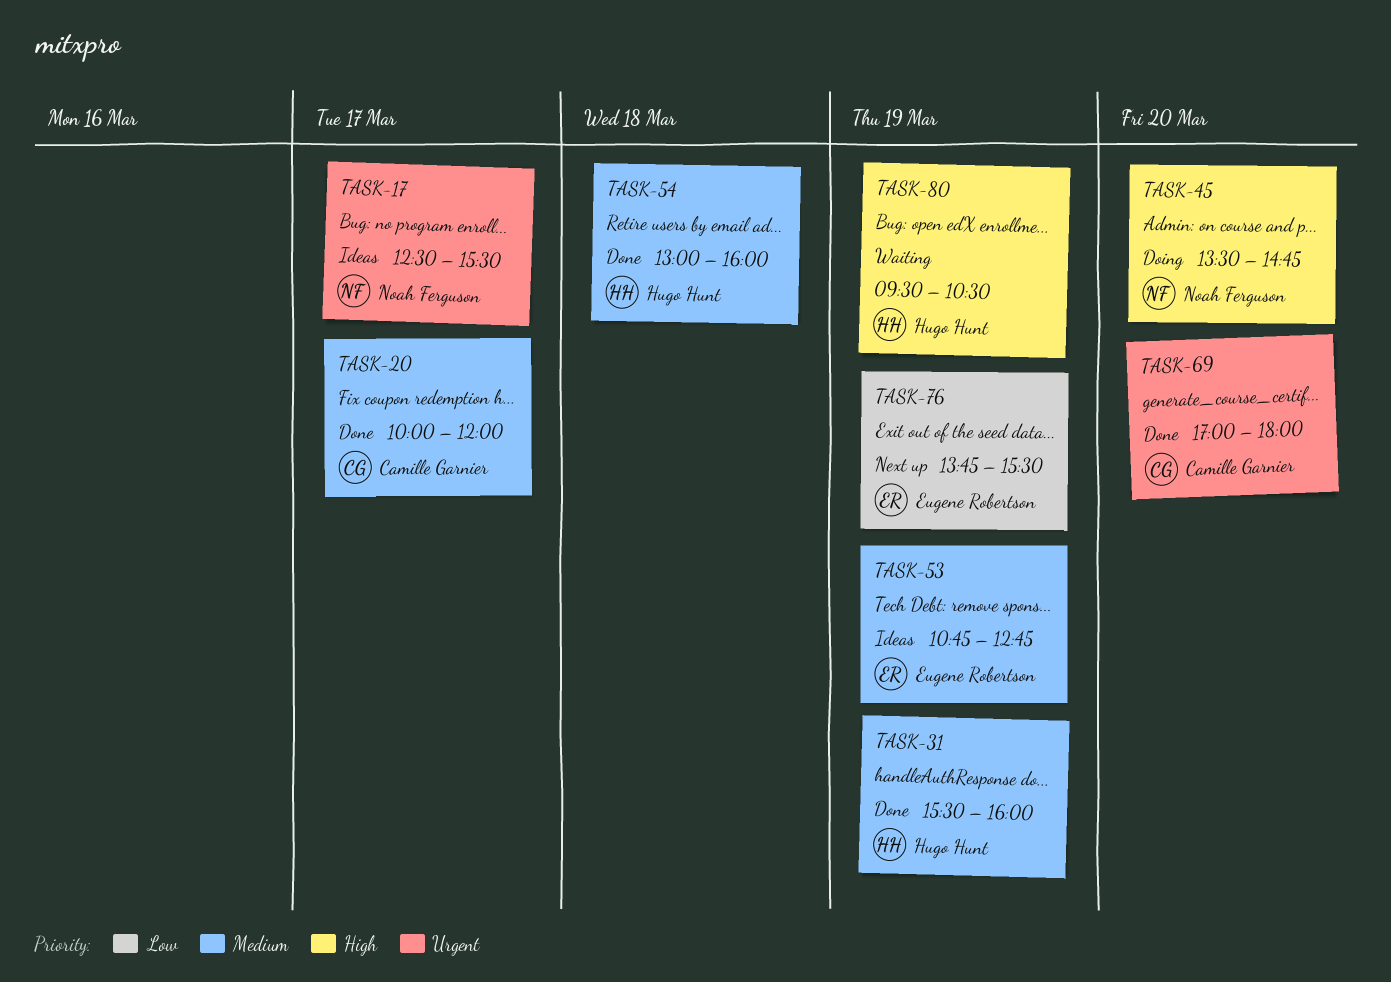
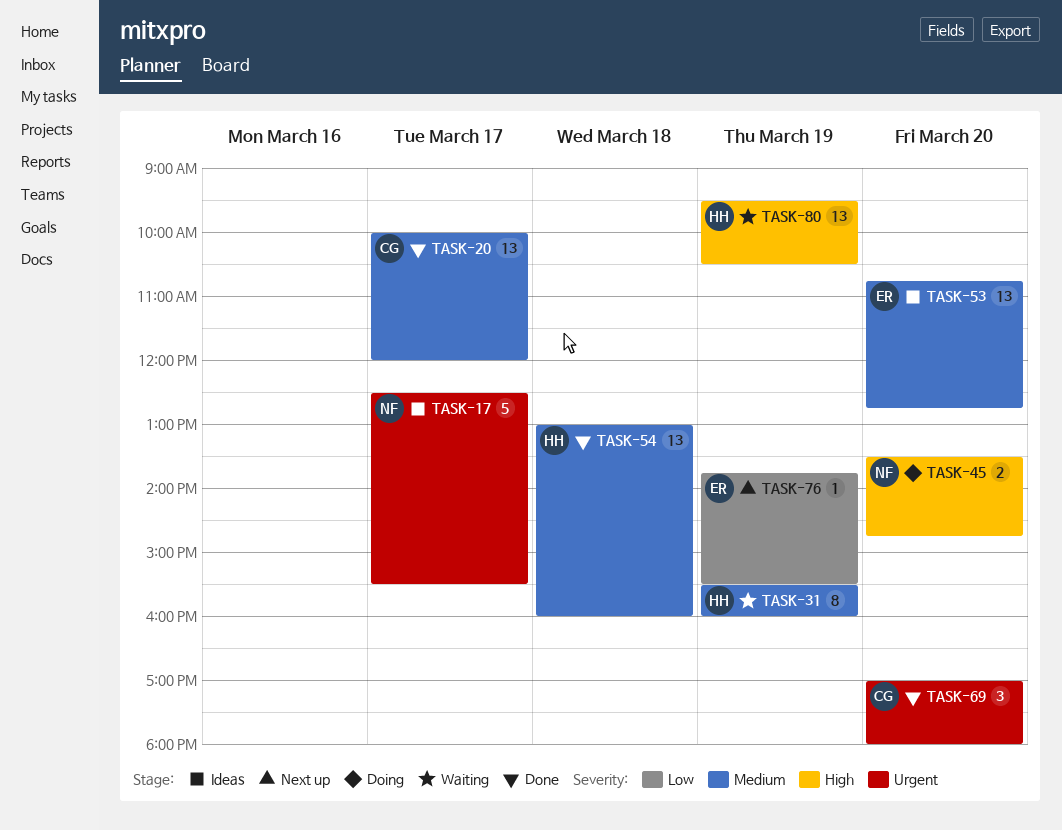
TASK-31, status: Done -> Waiting
TASK-53, day: Mar 19 -> Mar 20

